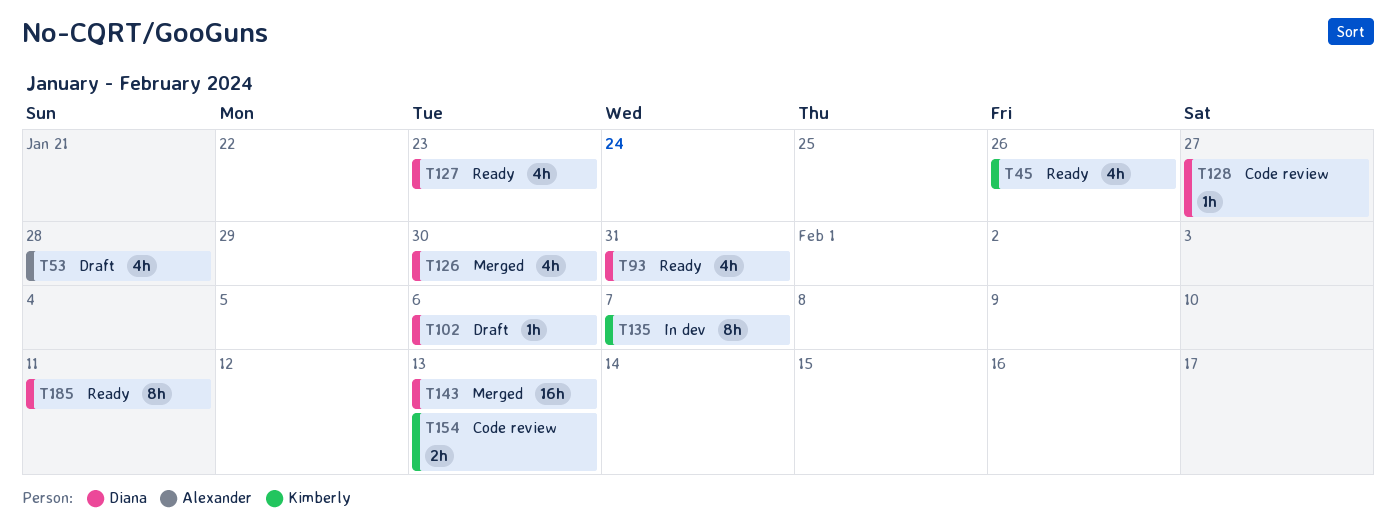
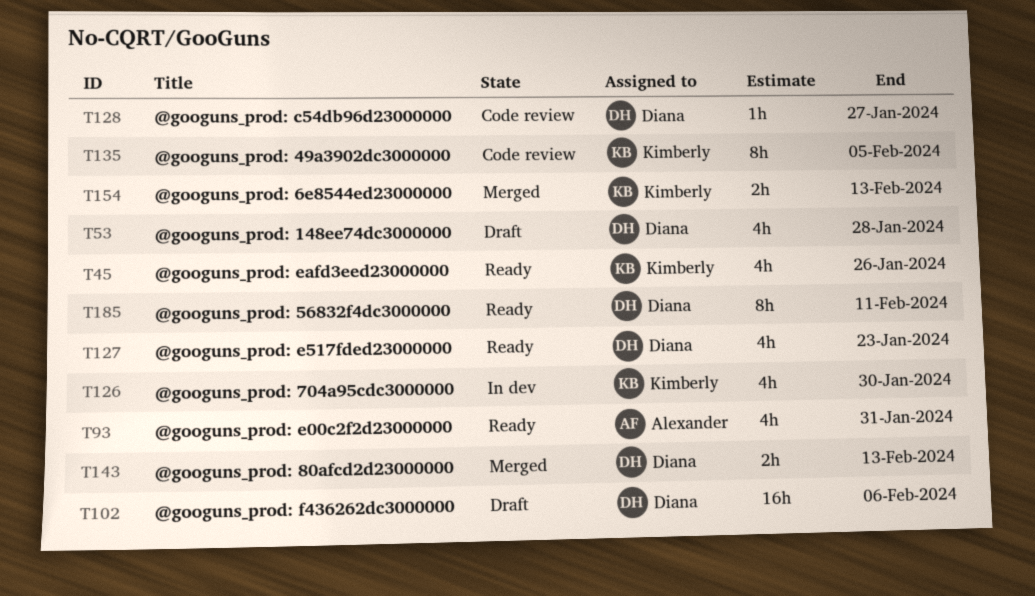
T53, owner: Alexander -> Diana
T93, owner: Diana -> Alexander
T102, estimate: 1h -> 16h
T126, status: Merged -> In dev
T126, owner: Diana -> Kimberly
T135, status: In dev -> Code review
T135, due: Feb 7 -> Feb 5
T143, estimate: 16h -> 2h
T154, status: Code review -> Merged

